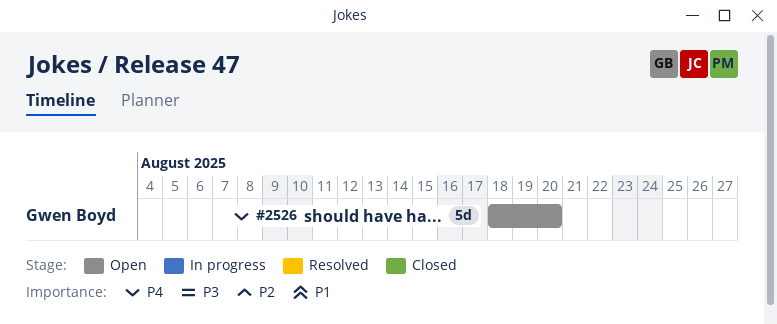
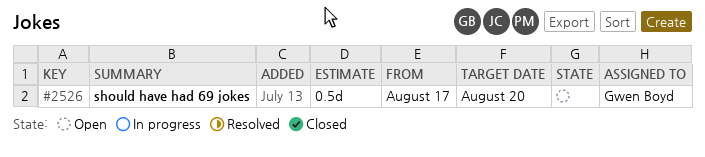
#2526, estimate: 5d -> 0.5d
#2526, start: Aug 18 -> Aug 17

